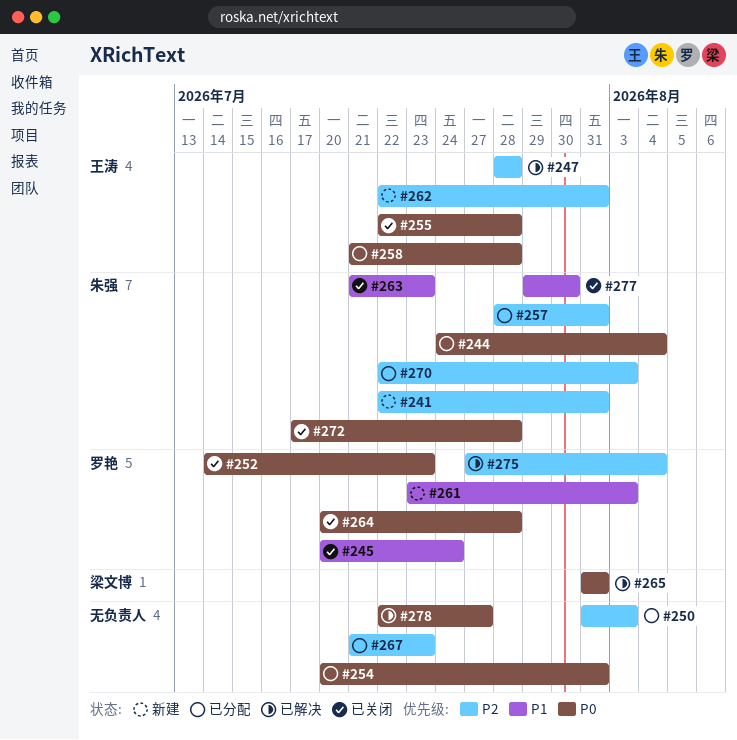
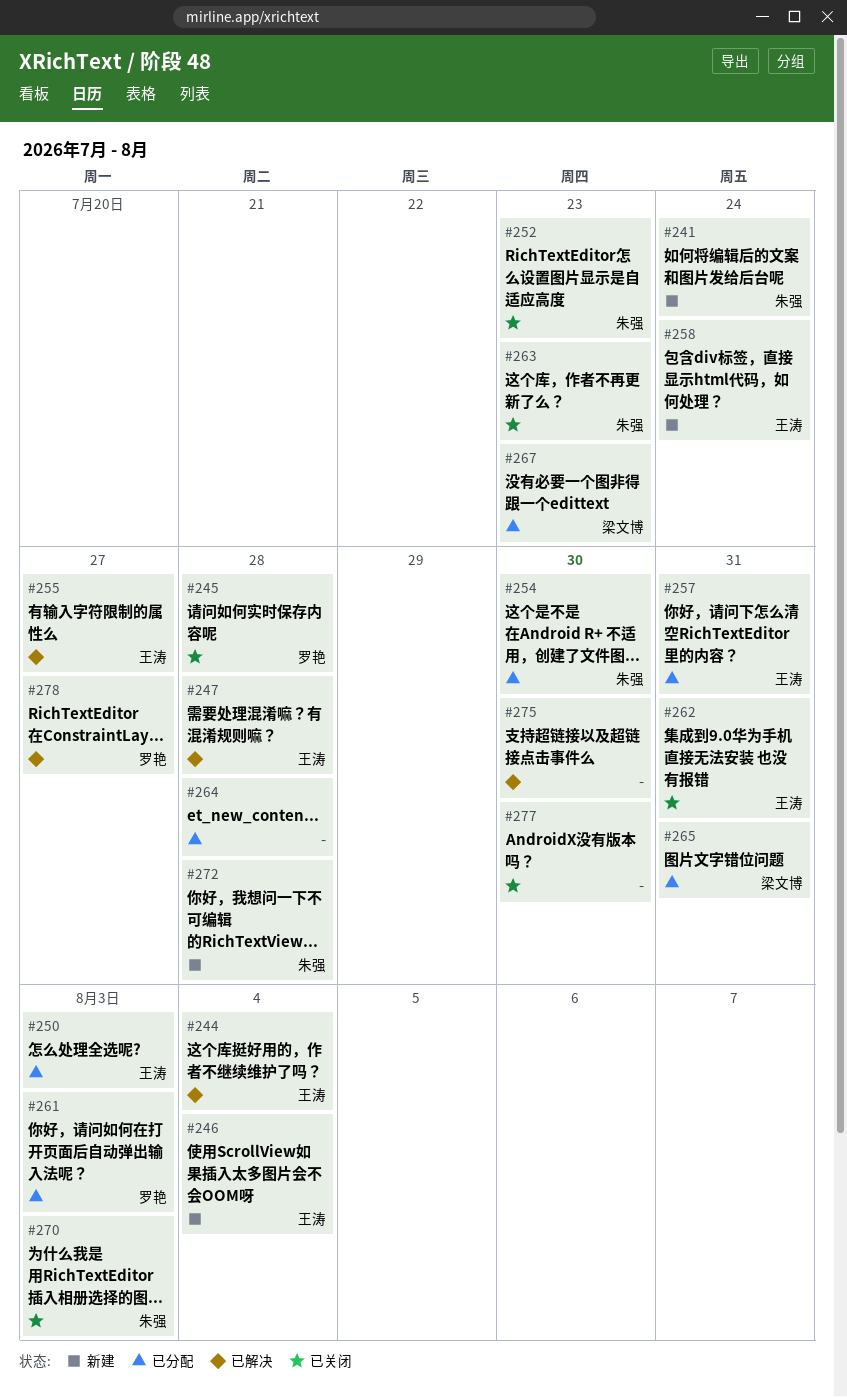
#241, due: Jul 31 -> Jul 24
#244, status: 已分配 -> 已解决
#244, owner: 朱强 -> 王涛
#245, due: Jul 24 -> Jul 28
#246: none -> present
#250, owner: none -> 王涛
#252, owner: 罗艳 -> 朱强
#254, owner: none -> 朱强
#254, due: Jul 31 -> Jul 30
#255, status: 已关闭 -> 已解决
#255, due: Jul 28 -> Jul 27
#257, owner: 朱强 -> 王涛
#258, status: 已分配 -> 新建
#258, due: Jul 28 -> Jul 24
#261, status: 新建 -> 已分配
#262, status: 新建 -> 已关闭
#264, status: 已关闭 -> 已分配
#264, owner: 罗艳 -> none
#265, status: 已解决 -> 已分配
#267, owner: none -> 梁文博
#270, status: 已分配 -> 已关闭
#272, status: 已关闭 -> 新建
#275, owner: 罗艳 -> none
#275, due: Aug 4 -> Jul 30
#277, owner: 朱强 -> none
#278, owner: none -> 罗艳

